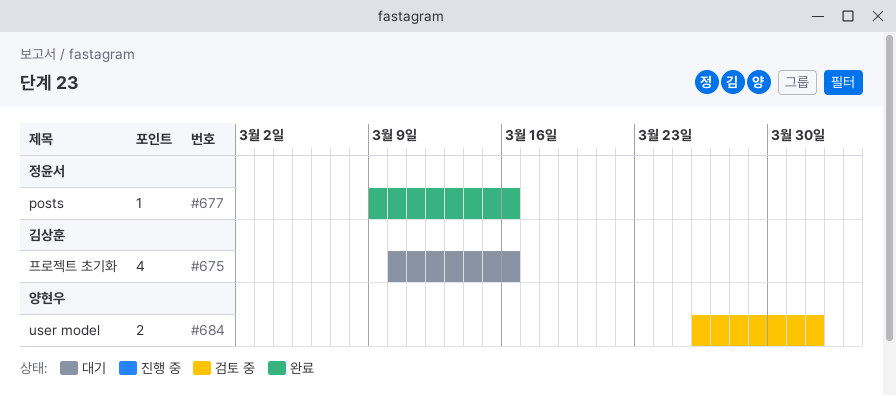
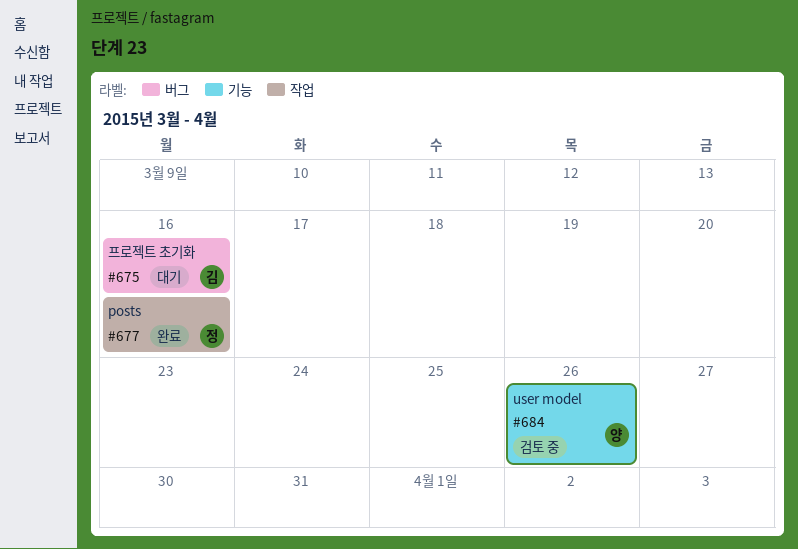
#684, due: Apr 1 -> Mar 26

